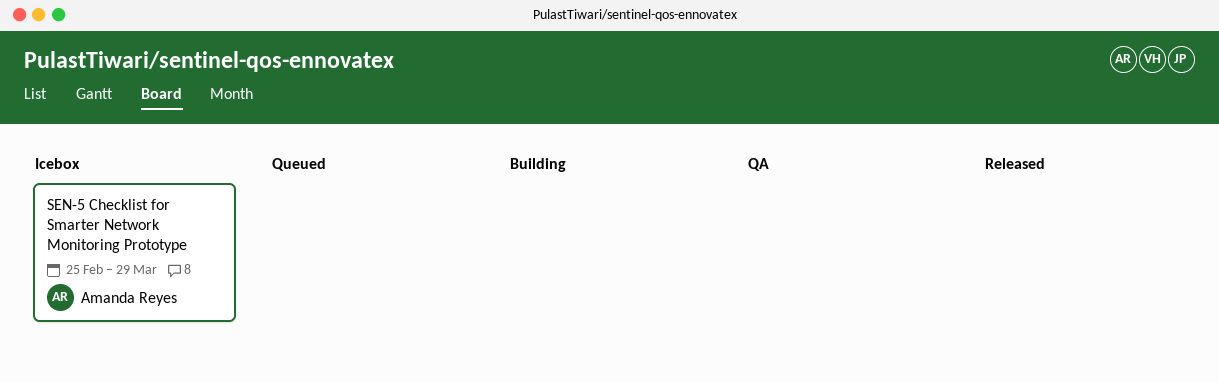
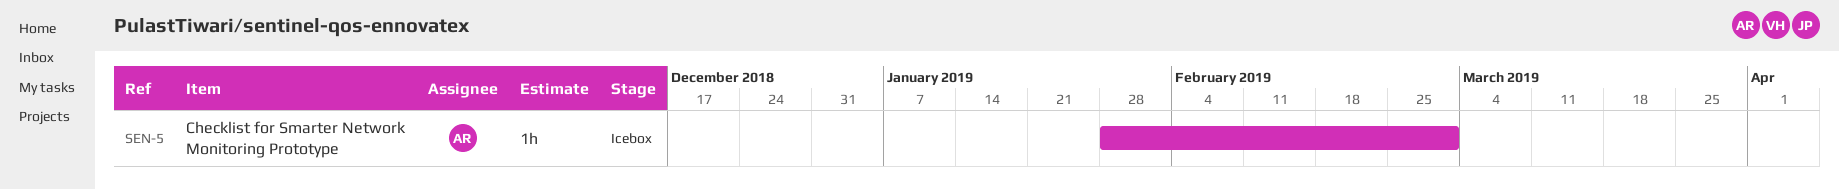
SEN-5, start: Feb 25 -> Jan 28
SEN-5, due: Mar 29 -> Mar 1

